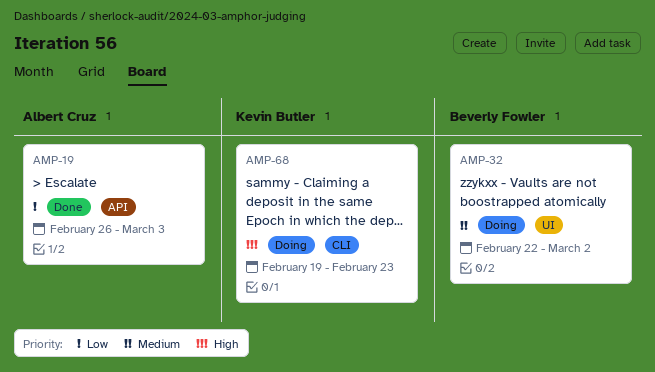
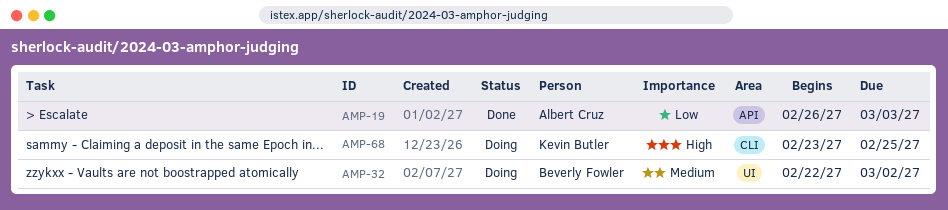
AMP-68, start: Feb 19 -> Feb 23
AMP-68, due: Feb 23 -> Feb 25

